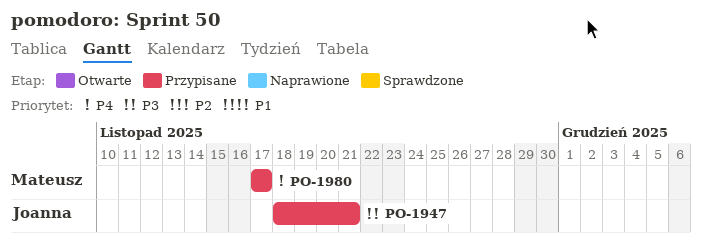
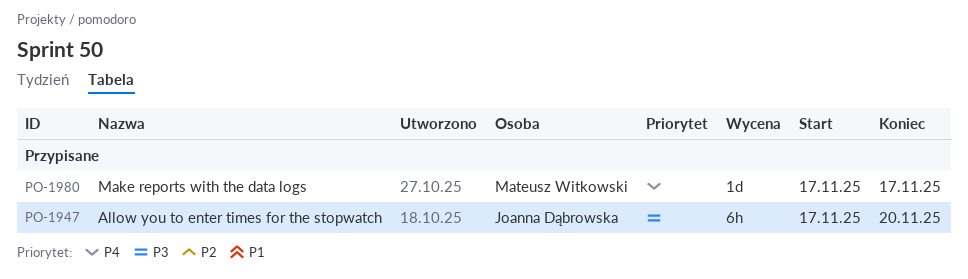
PO-1947, start: Nov 18 -> Nov 17
PO-1947, due: Nov 21 -> Nov 20

